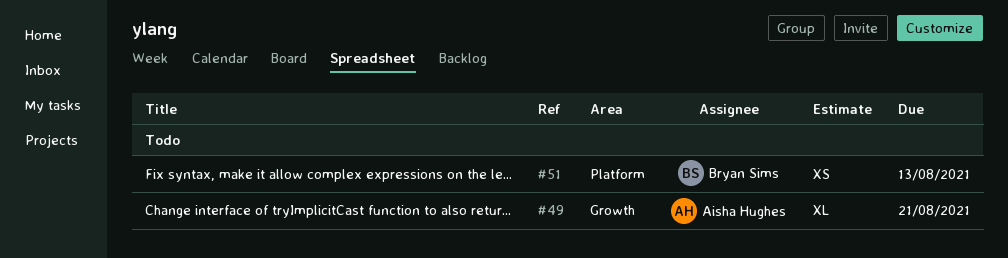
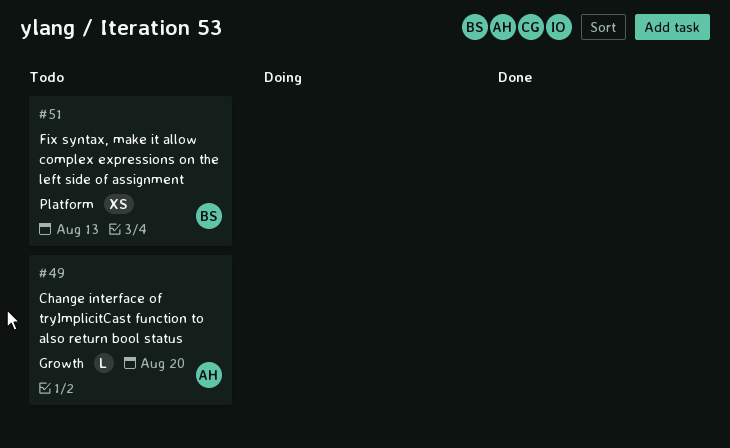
#49, estimate: XL -> L
#49, due: Aug 21 -> Aug 20

